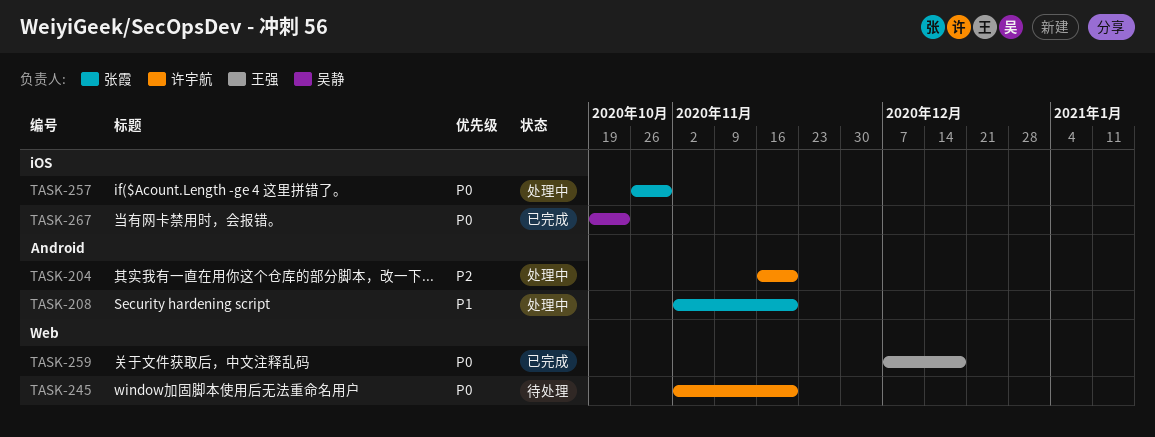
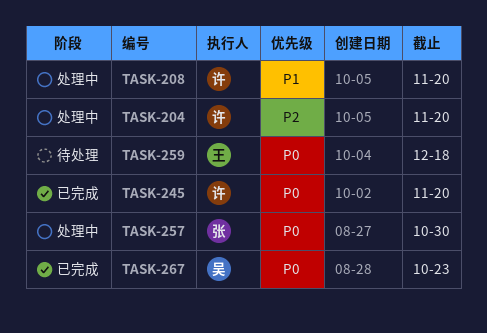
TASK-208, owner: 张霞 -> 许宇航
TASK-245, status: 待处理 -> 已完成
TASK-259, status: 已完成 -> 待处理

